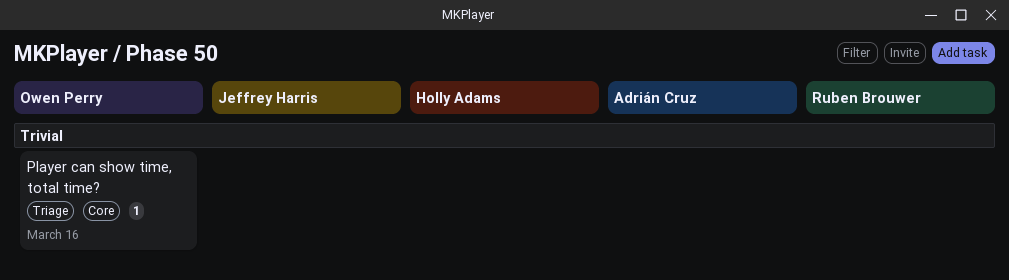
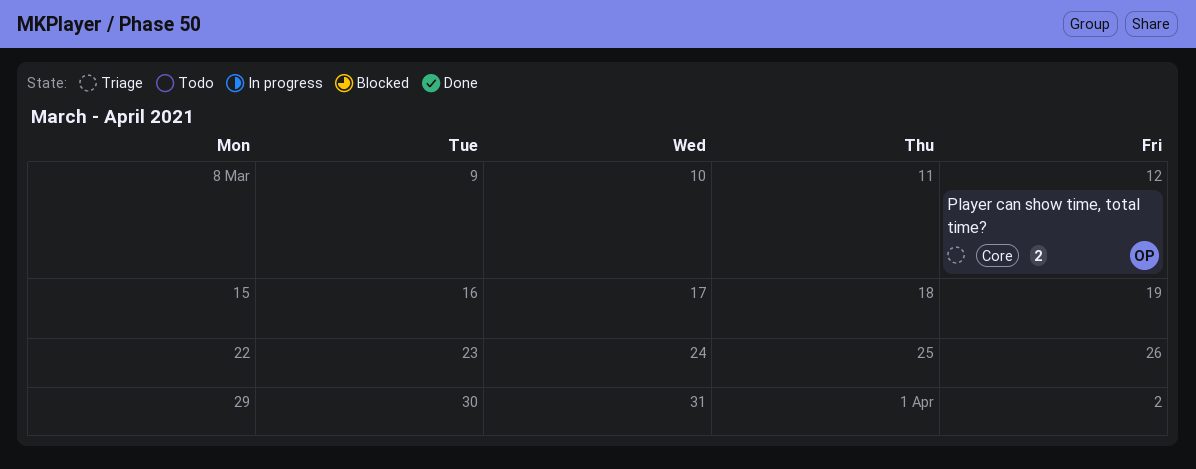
Player can show time, total time?, estimate: 1 -> 2
Player can show time, total time?, due: Mar 16 -> Mar 12

